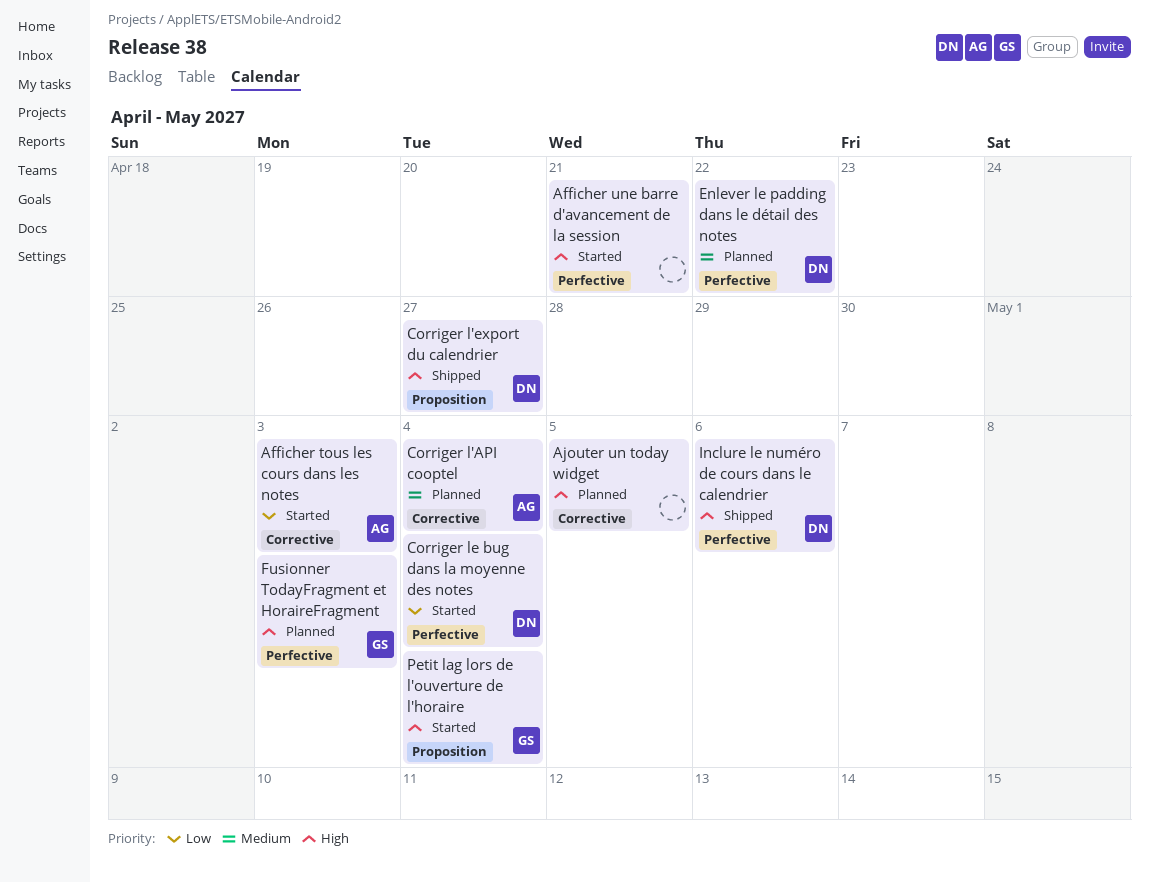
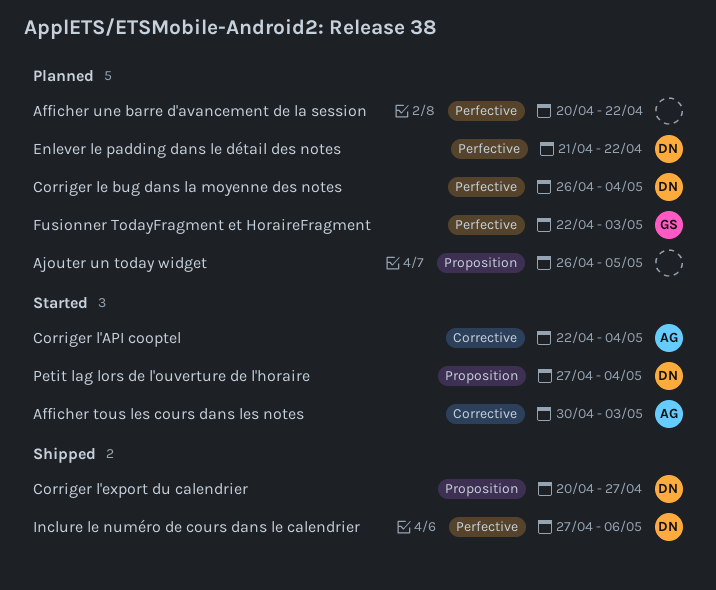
Afficher une barre d'avancement de la session, status: Started -> Planned
Afficher une barre d'avancement de la session, due: Apr 21 -> Apr 22
Ajouter un today widget, label: Corrective -> Proposition
Corriger l'API cooptel, status: Planned -> Started
Corriger le bug dans la moyenne des notes, status: Started -> Planned
Petit lag lors de l'ouverture de l'horaire, owner: GS -> DN

